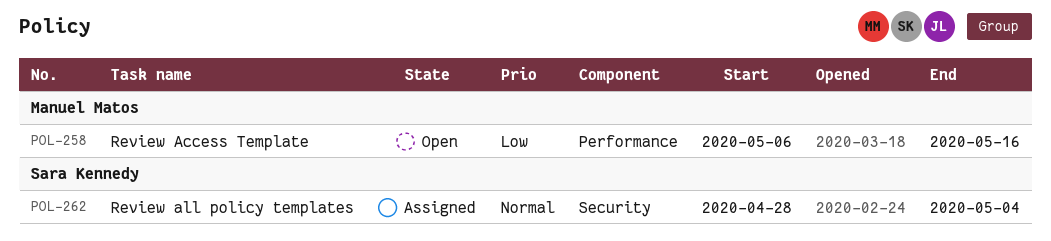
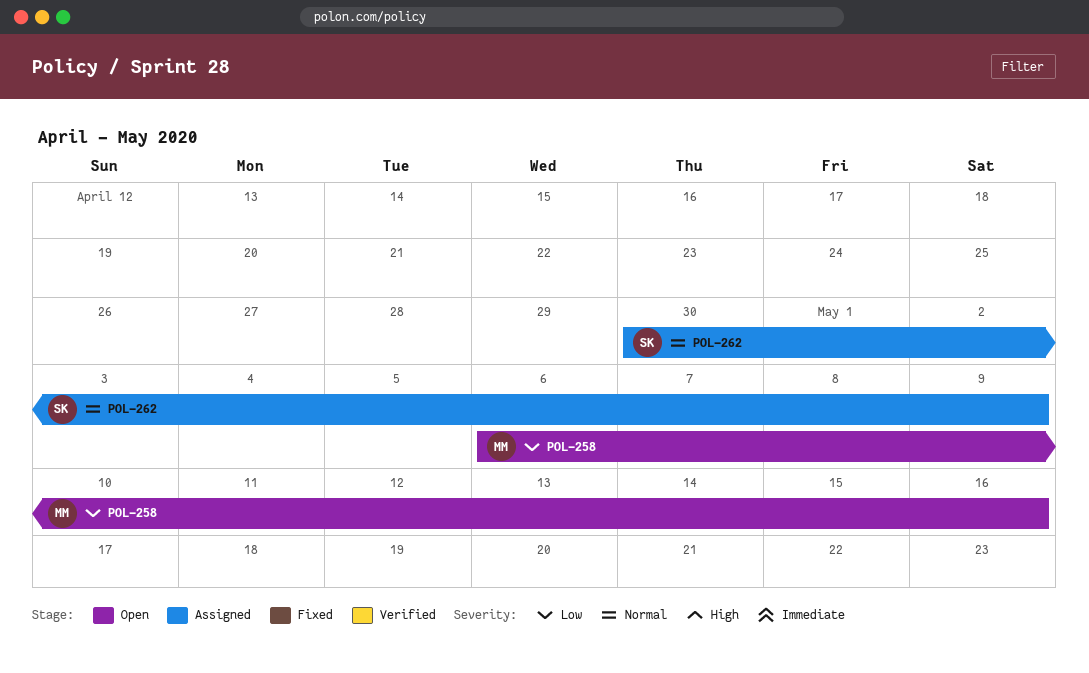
POL-262, start: Apr 28 -> Apr 30
POL-262, due: May 4 -> May 9

